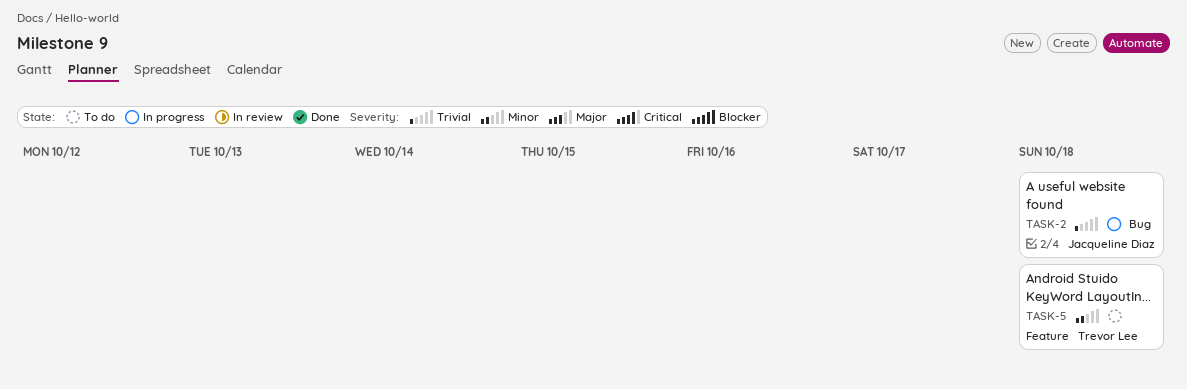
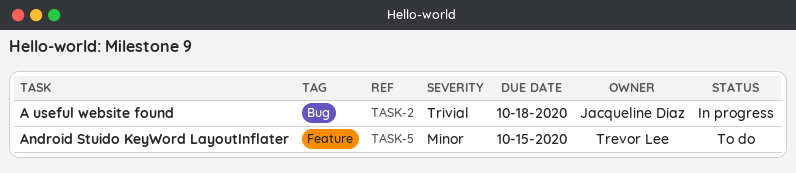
TASK-5, due: Oct 18 -> Oct 15

